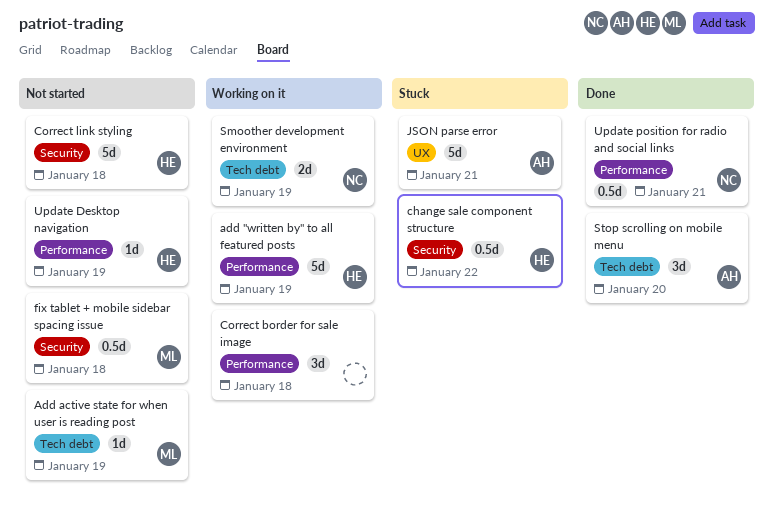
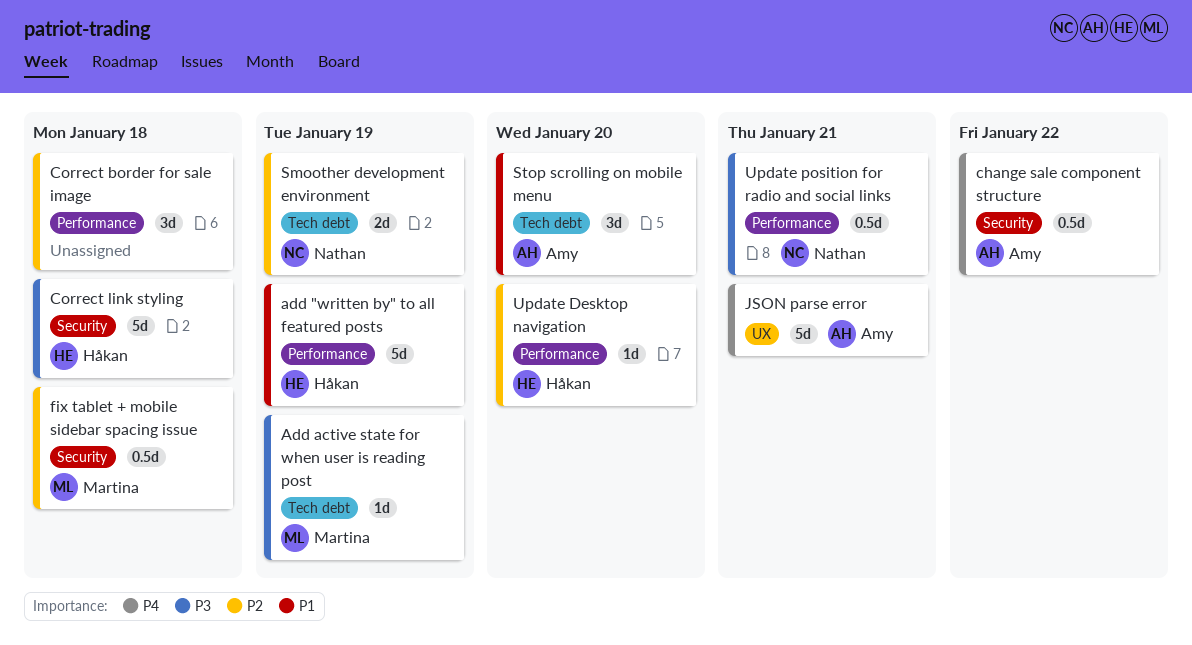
change sale component structure, owner: Håkan -> Amy
Update Desktop navigation, due: Jan 19 -> Jan 20

